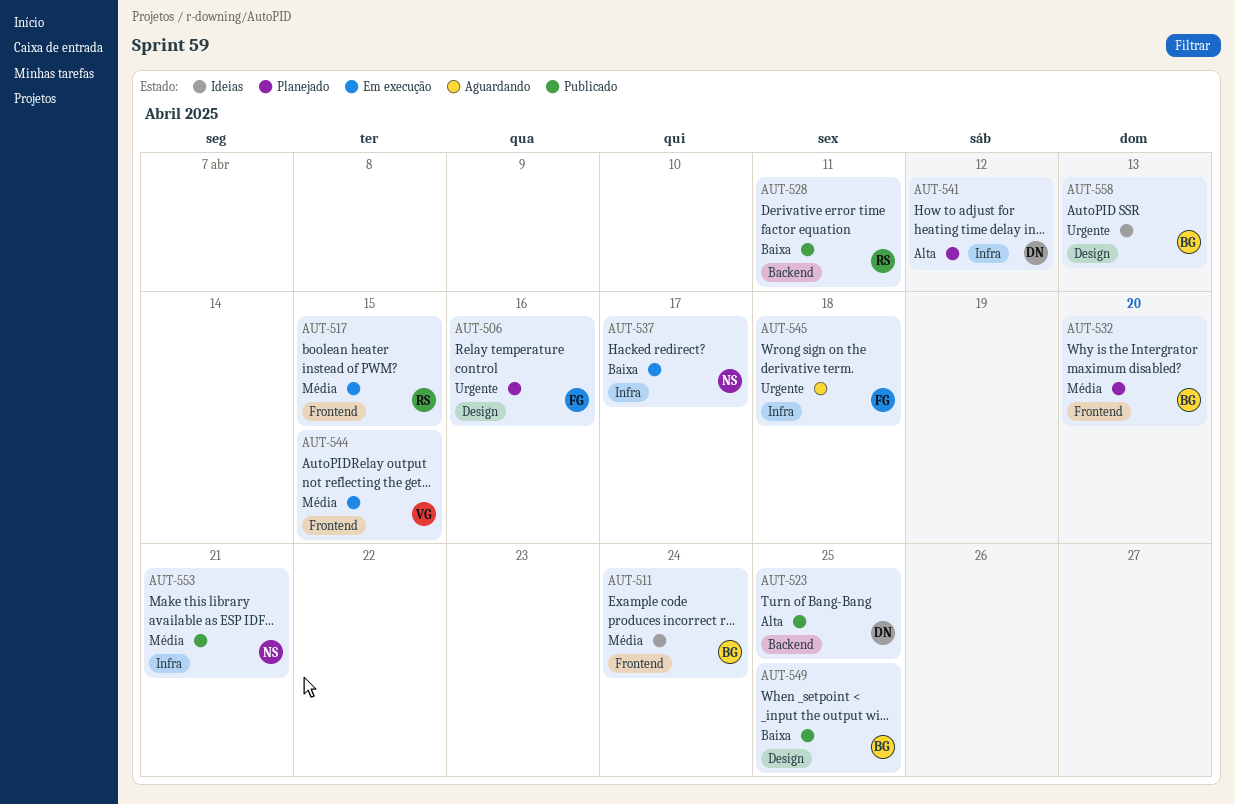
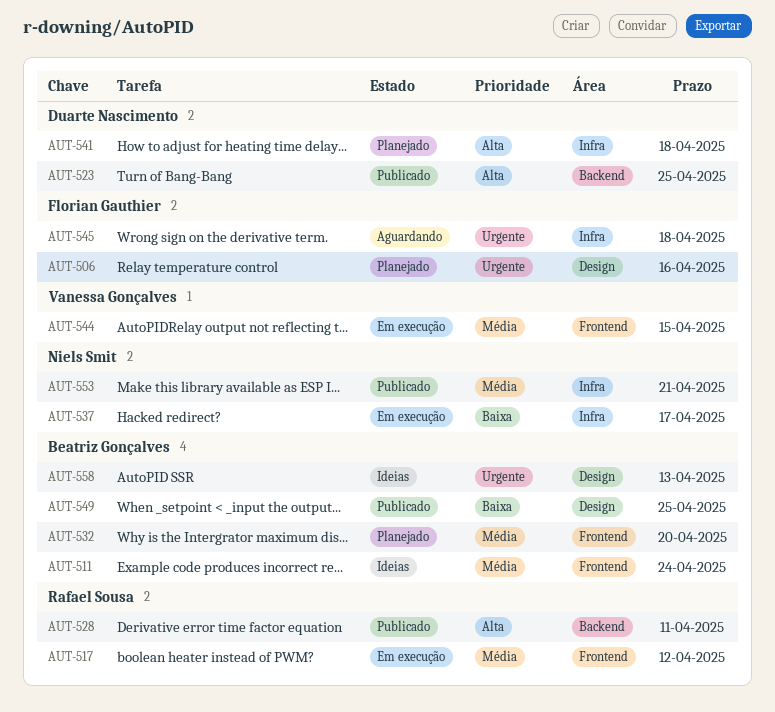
AUT-517, due: Apr 15 -> Apr 12
AUT-528, priority: Baixa -> Alta
AUT-541, due: Apr 12 -> Apr 18

